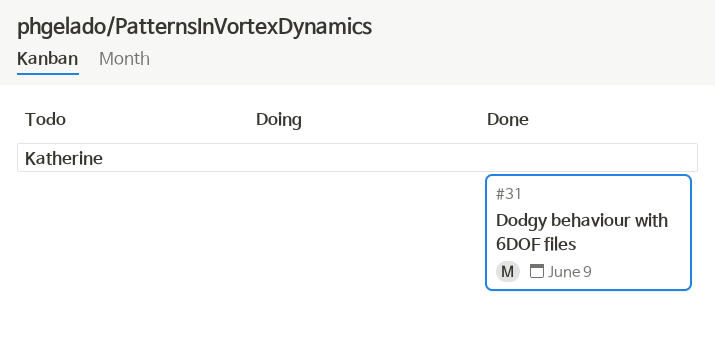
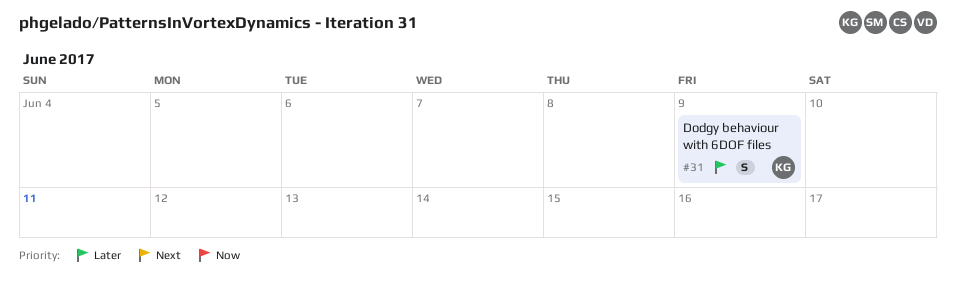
#31, estimate: M -> S

